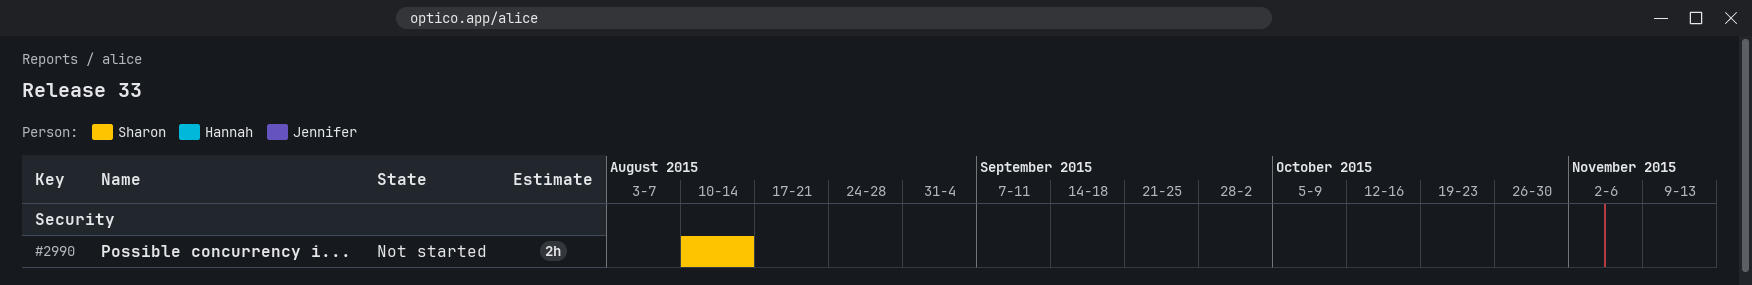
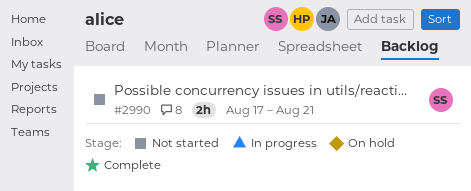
#2990, start: Aug 10 -> Aug 17
#2990, due: Aug 14 -> Aug 21

